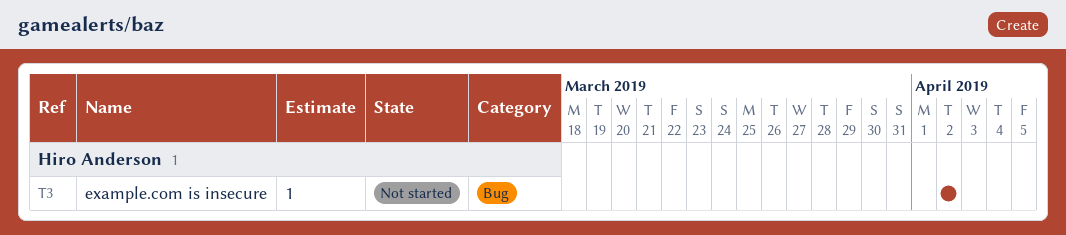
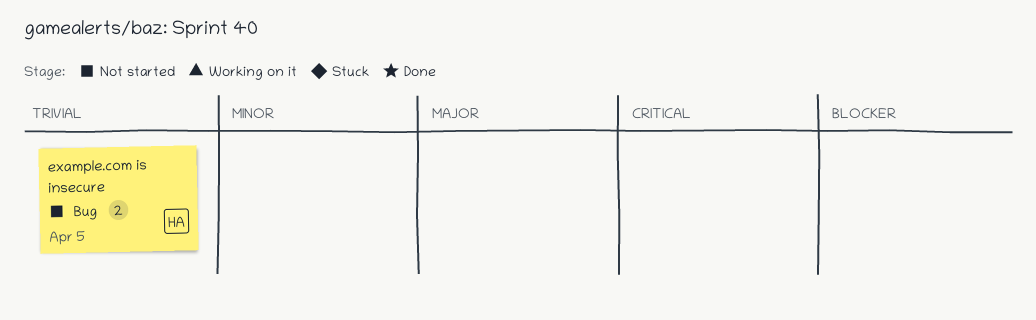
example.com is insecure, estimate: 1 -> 2
example.com is insecure, due: Apr 2 -> Apr 5

